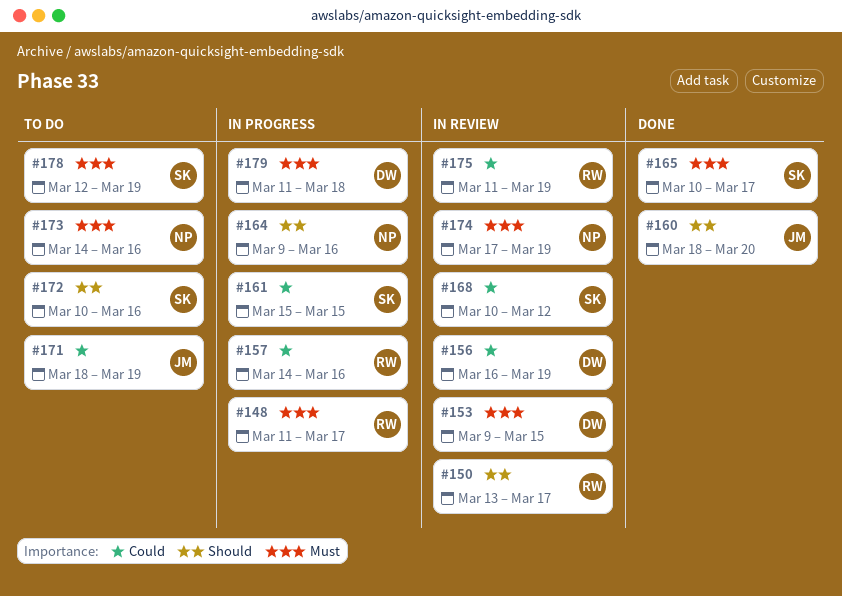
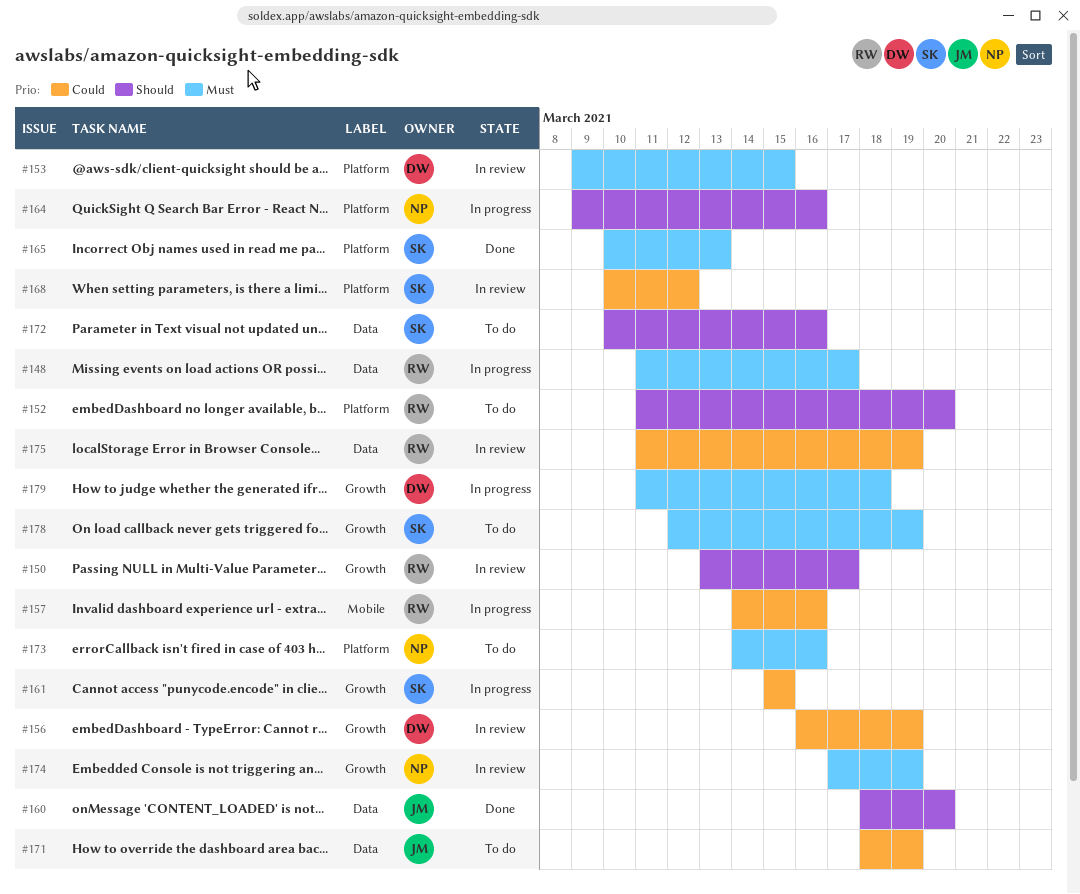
#152: none -> present
#165, due: Mar 17 -> Mar 13

